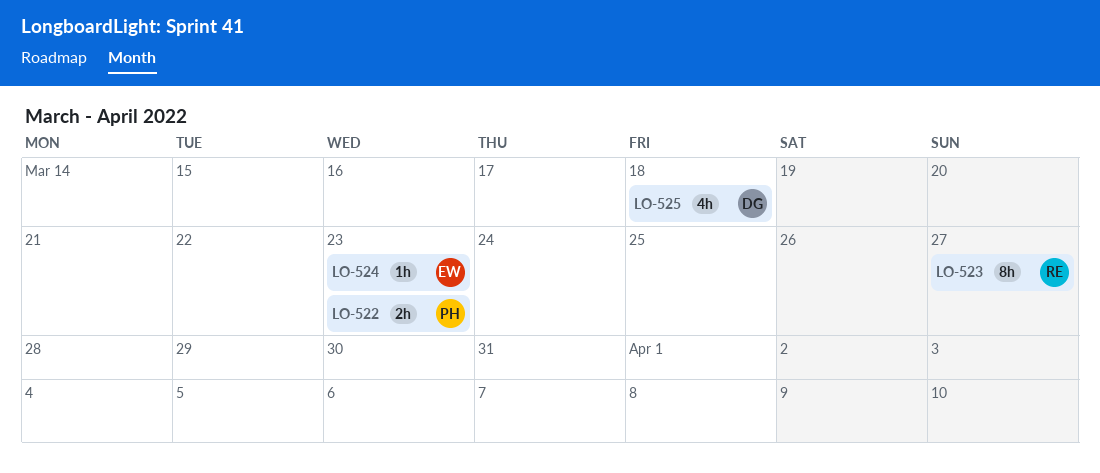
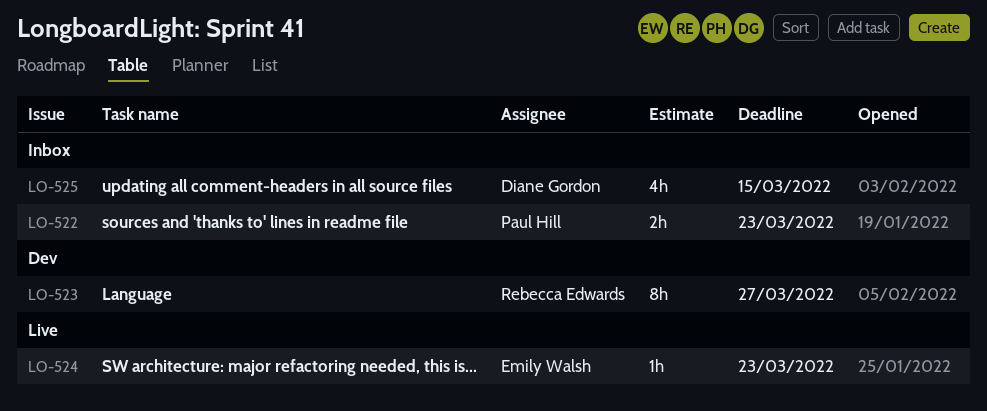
LO-525, due: Mar 18 -> Mar 15

